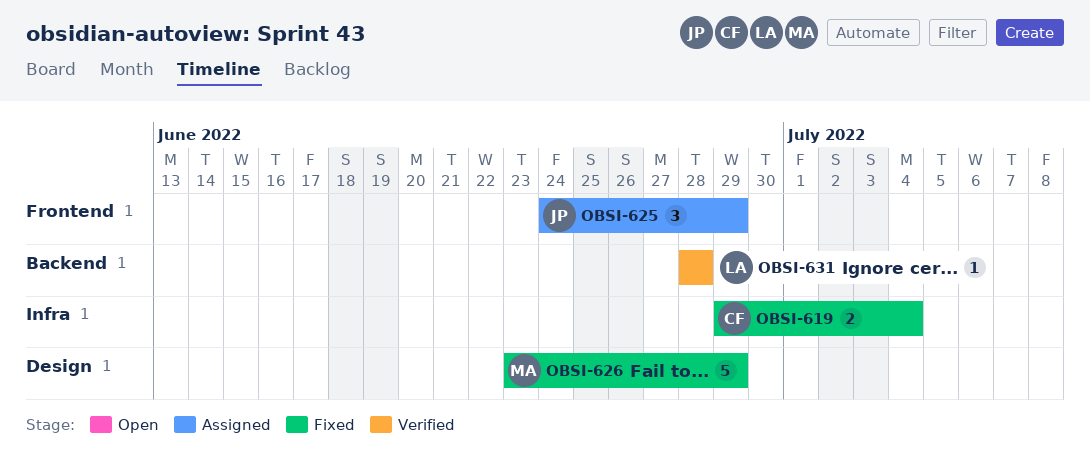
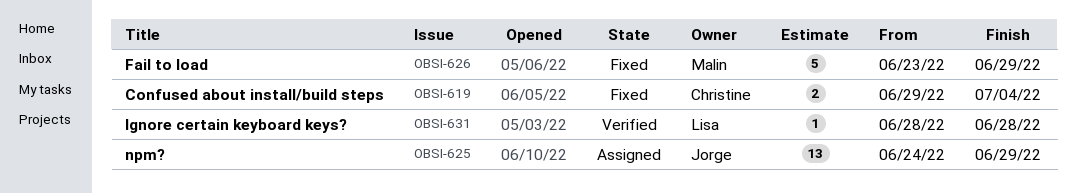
OBSI-625, estimate: 3 -> 13

